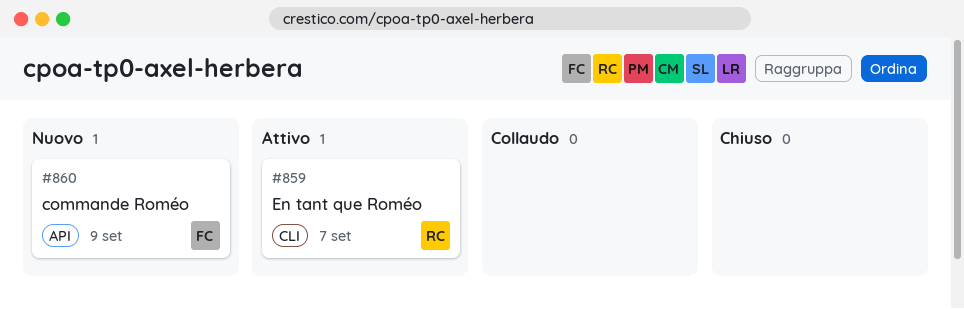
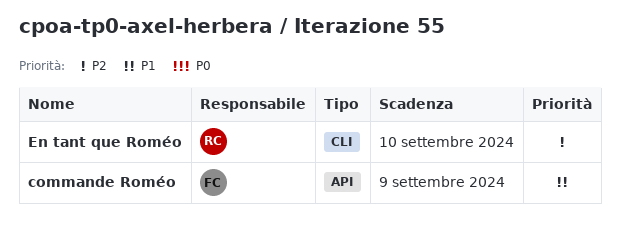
En tant que Roméo, due: Sep 7 -> Sep 10

